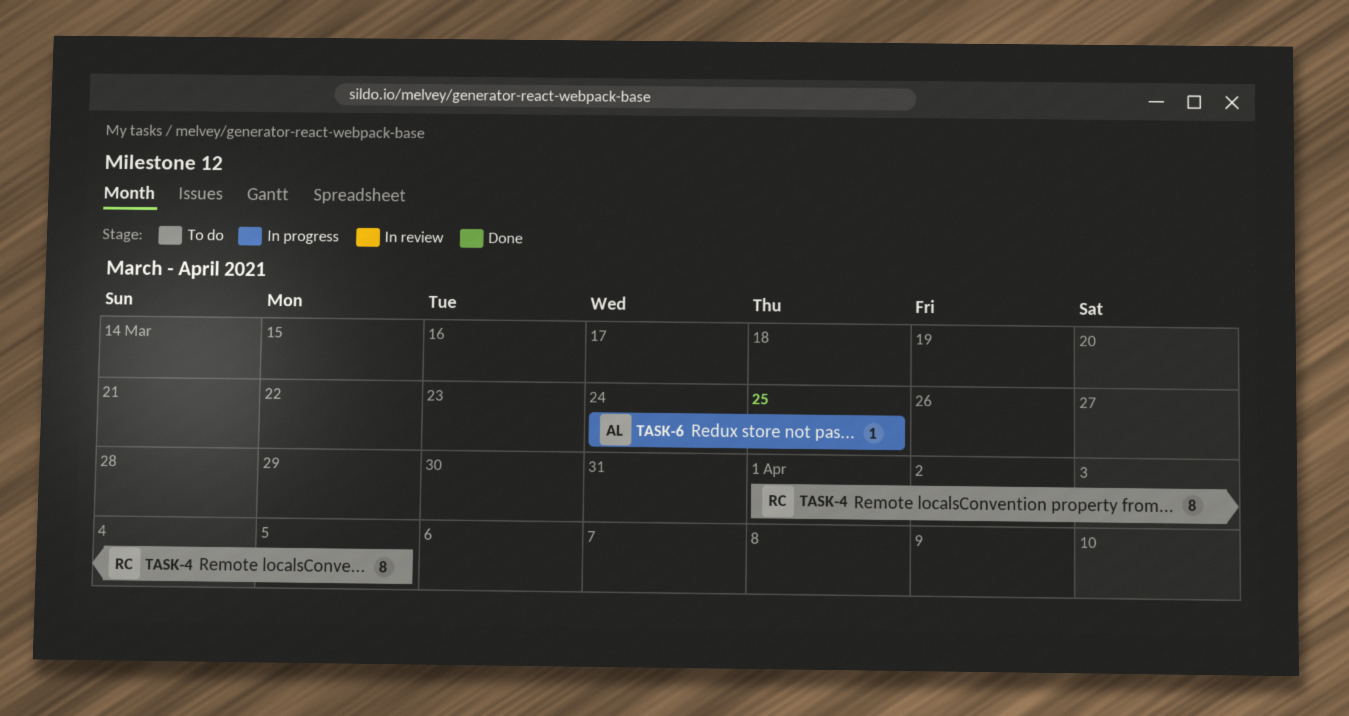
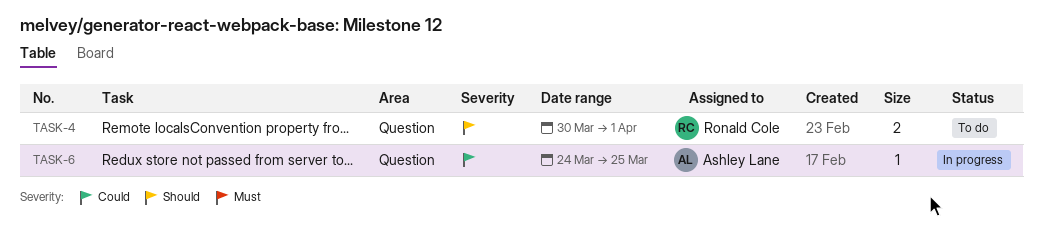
TASK-4, estimate: 8 -> 2
TASK-4, start: Apr 1 -> Mar 30
TASK-4, due: Apr 5 -> Apr 1

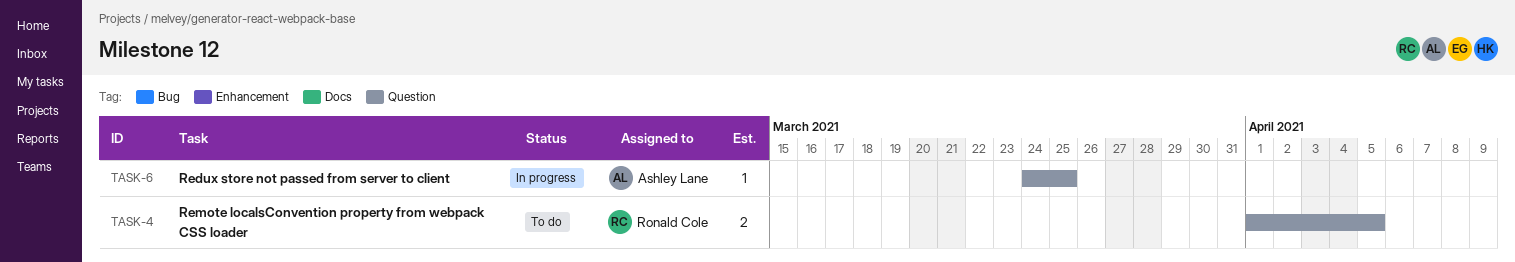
TASK-4, start: Mar 30 -> Apr 1
TASK-4, due: Apr 1 -> Apr 5

